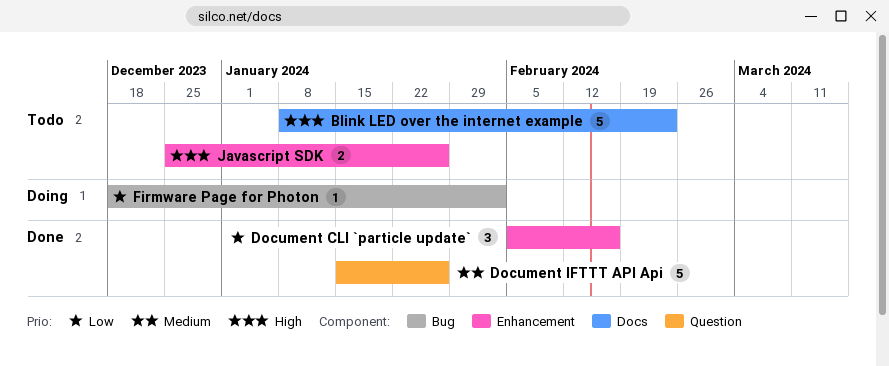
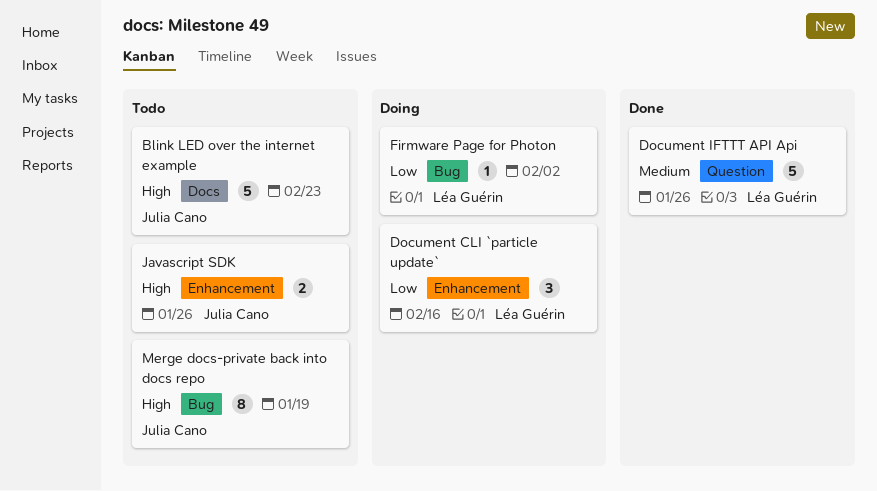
Document CLI `particle update`, status: Done -> Doing
Merge docs-private back into docs repo: none -> present

